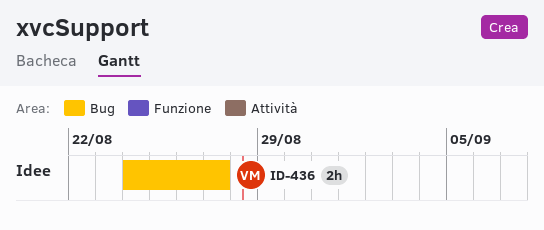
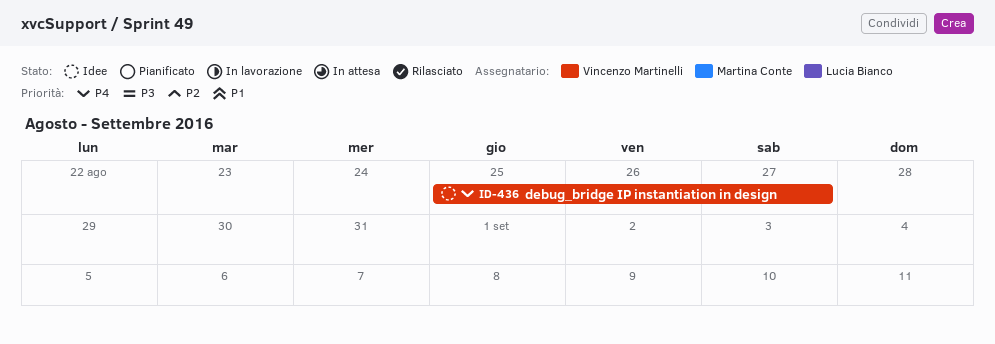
ID-436, start: Aug 24 -> Aug 25

